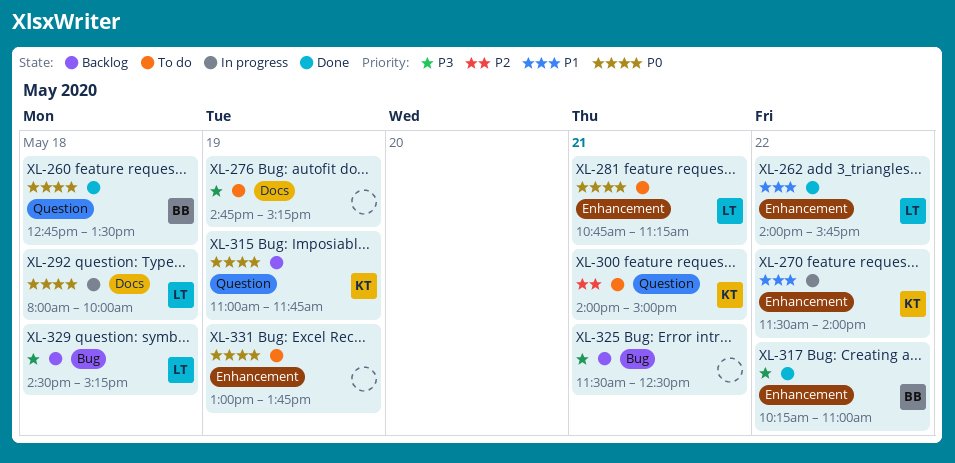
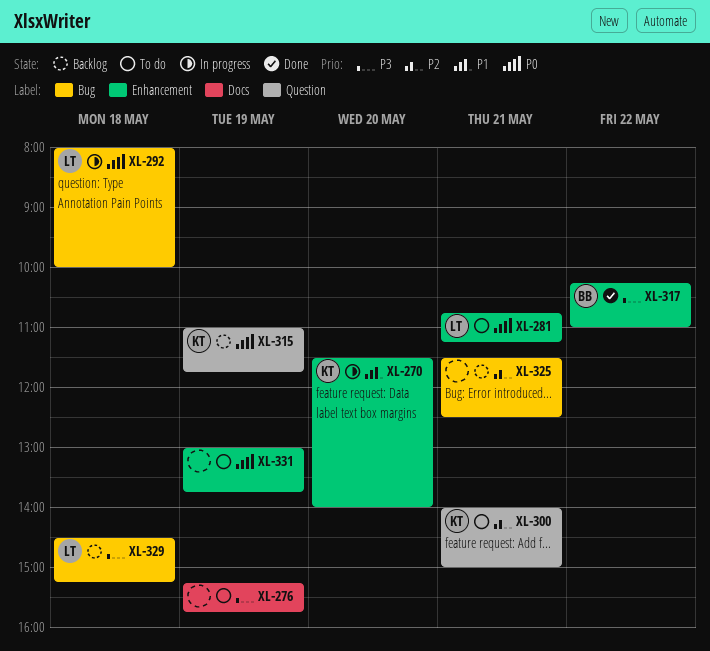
XL-260: present -> none
XL-262: present -> none
XL-270, day: May 22 -> May 20
XL-276, begins: 14:45 -> 15:15
XL-276, ends: 15:15 -> 15:45
XL-292, label: Docs -> Bug
XL-325, priority: P3 -> P2

